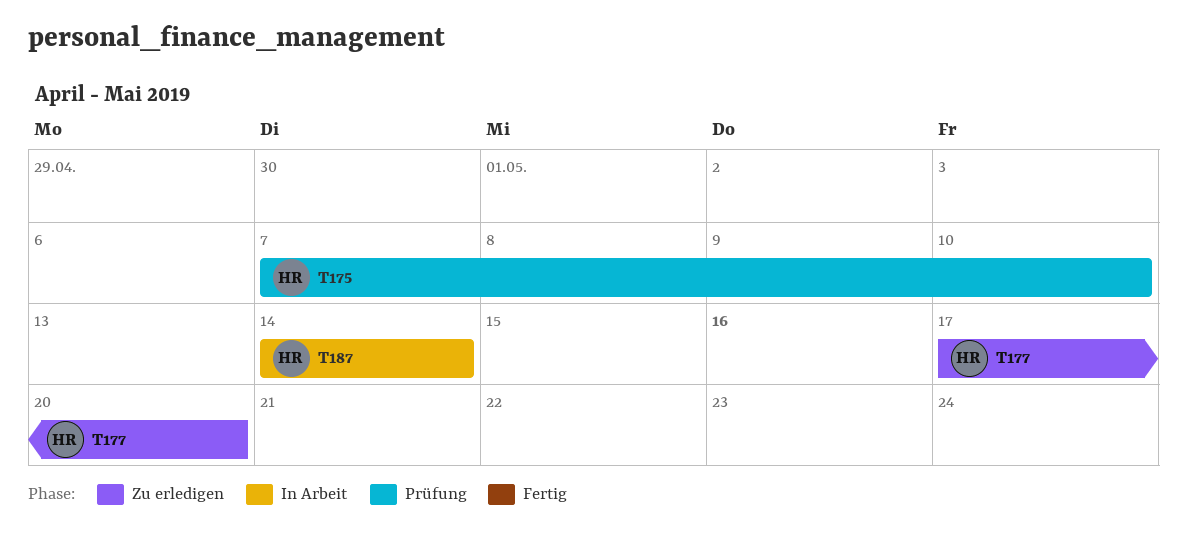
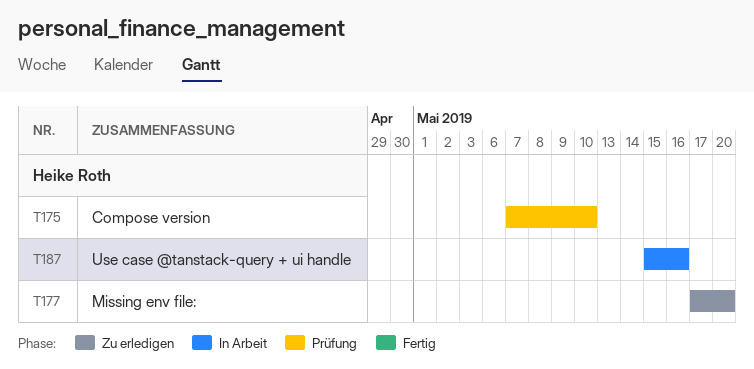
T187, start: May 14 -> May 15
T187, due: May 14 -> May 16

